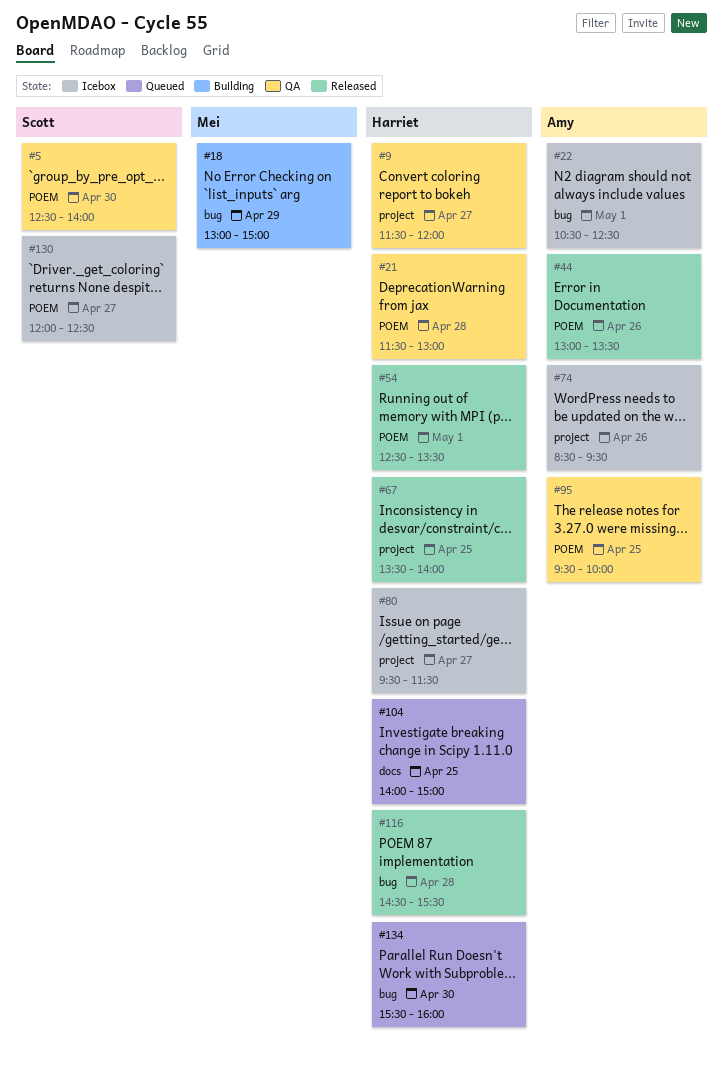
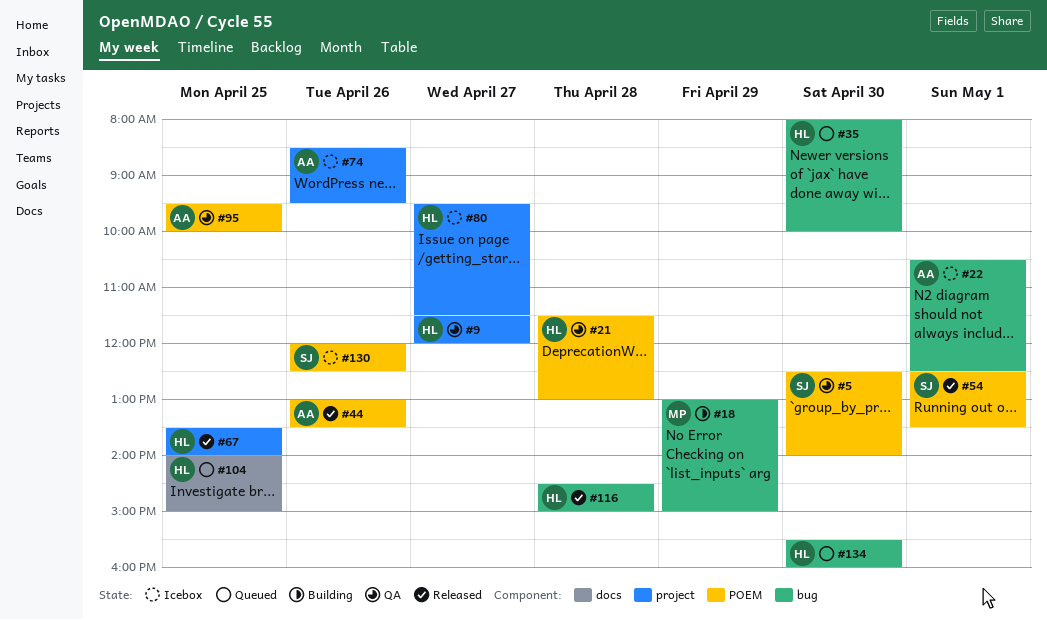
#35: none -> present
#54, owner: Harriet -> Scott
#116, ends: 15:30 -> 15:00
#130, day: Apr 27 -> Apr 26

